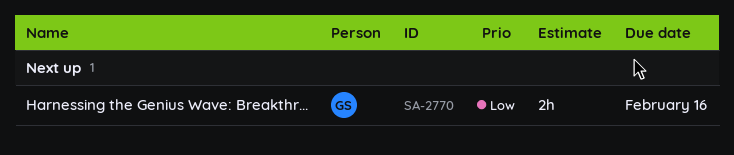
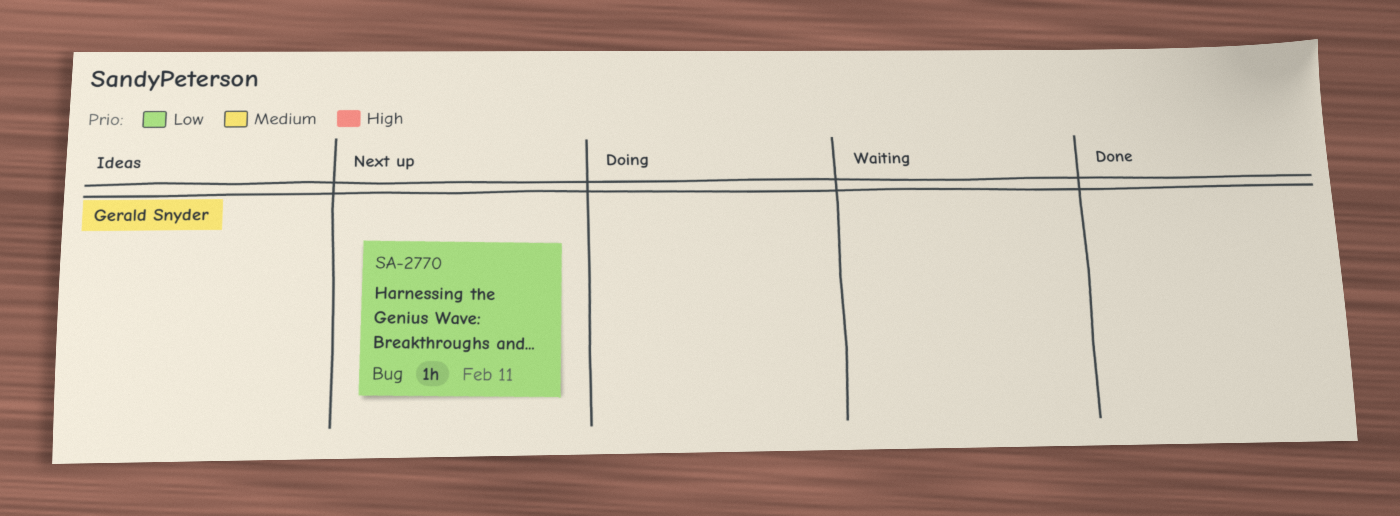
SA-2770, estimate: 2h -> 1h
SA-2770, due: Feb 16 -> Feb 11

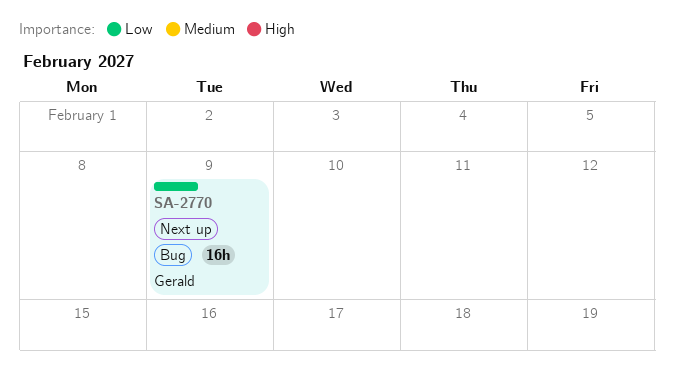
SA-2770, estimate: 1h -> 16h
SA-2770, due: Feb 11 -> Feb 9

